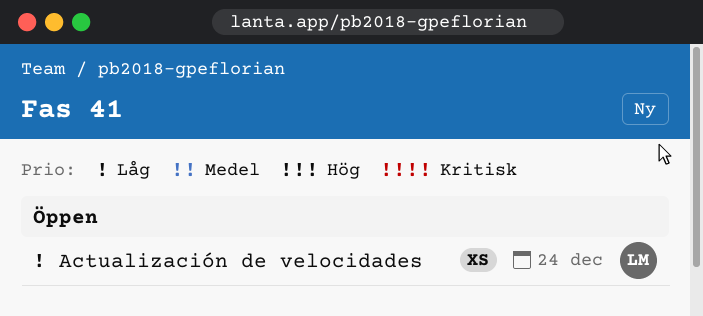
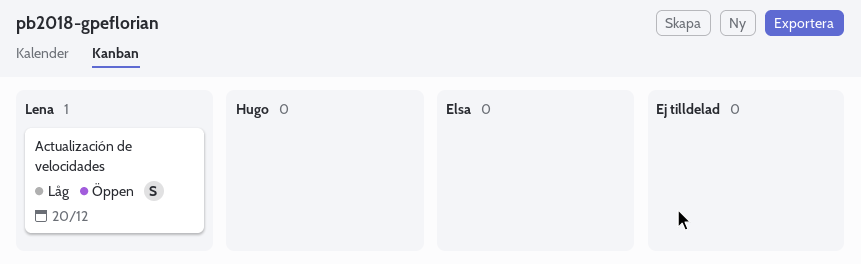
Actualización de velocidades, estimate: XS -> S
Actualización de velocidades, due: Dec 24 -> Dec 20

